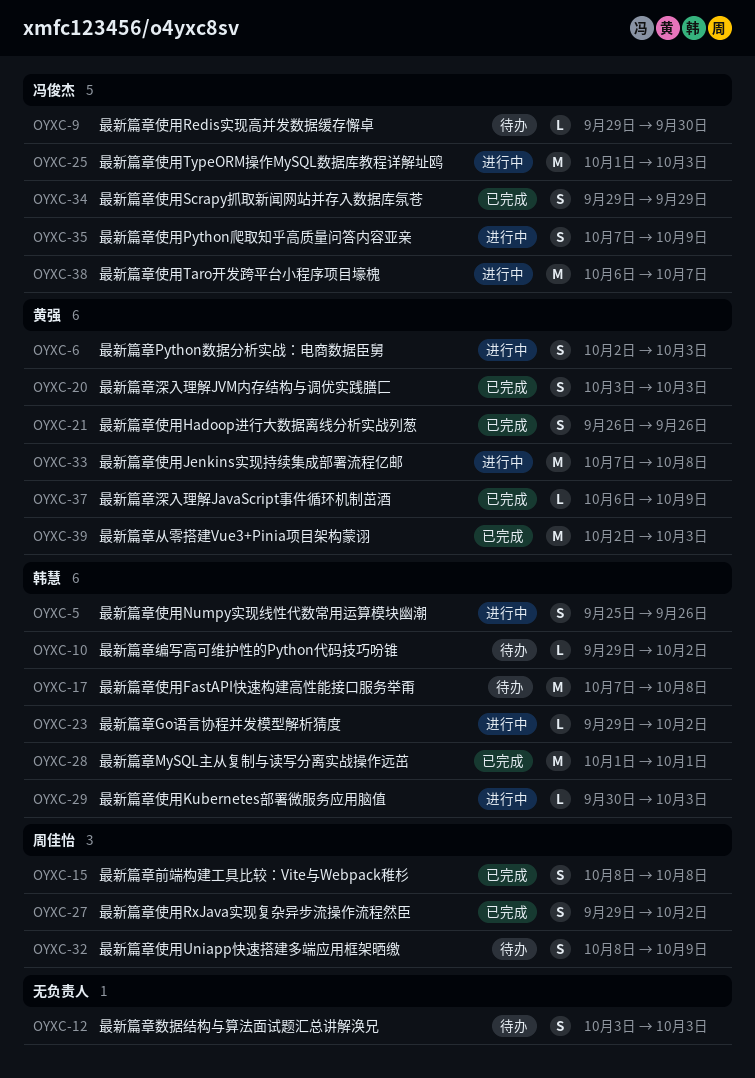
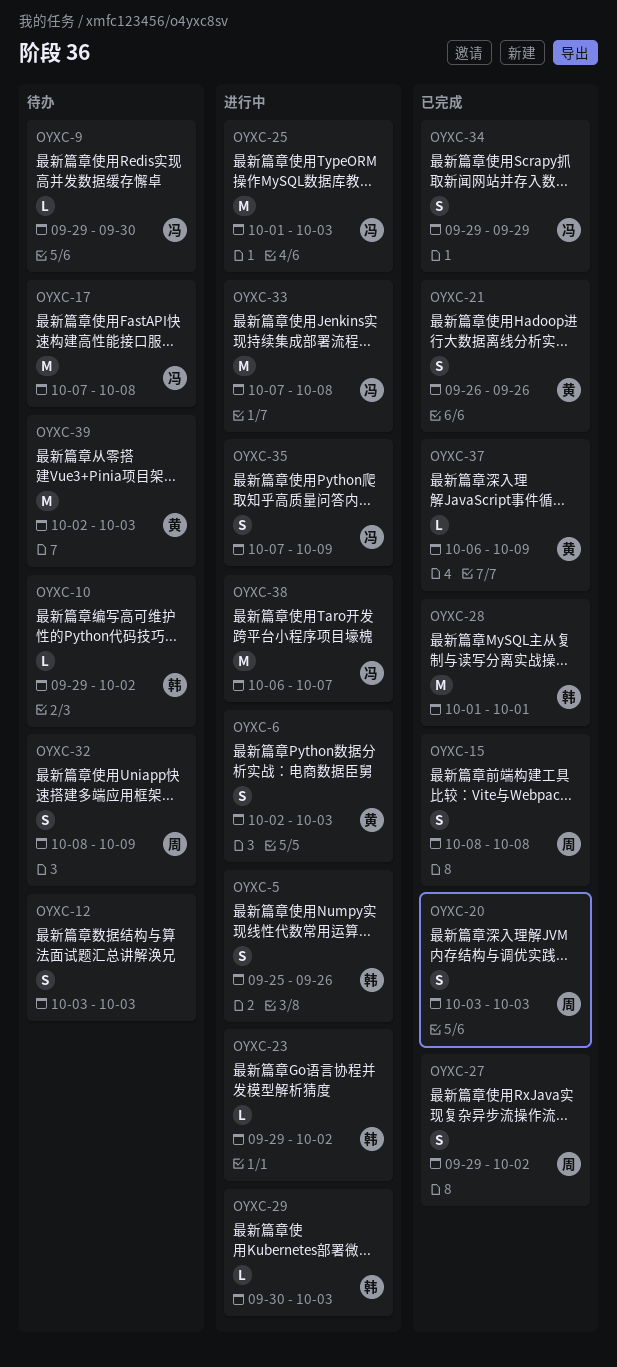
OYXC-17, owner: 韩慧 -> 冯俊杰
OYXC-20, owner: 黄强 -> 周佳怡
OYXC-33, owner: 黄强 -> 冯俊杰
OYXC-39, status: 已完成 -> 待办

